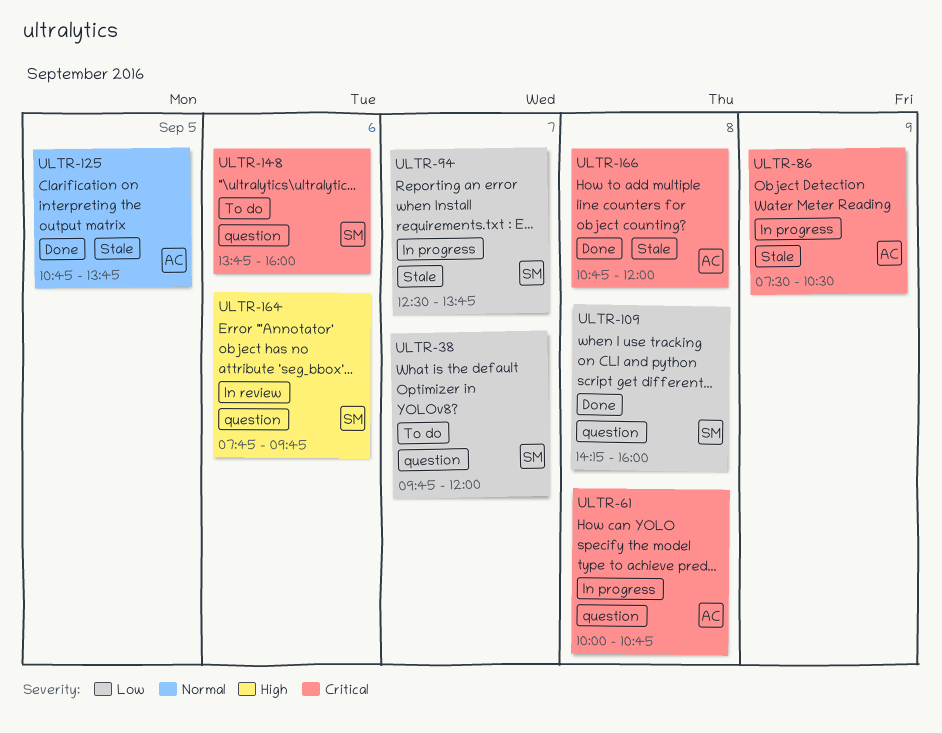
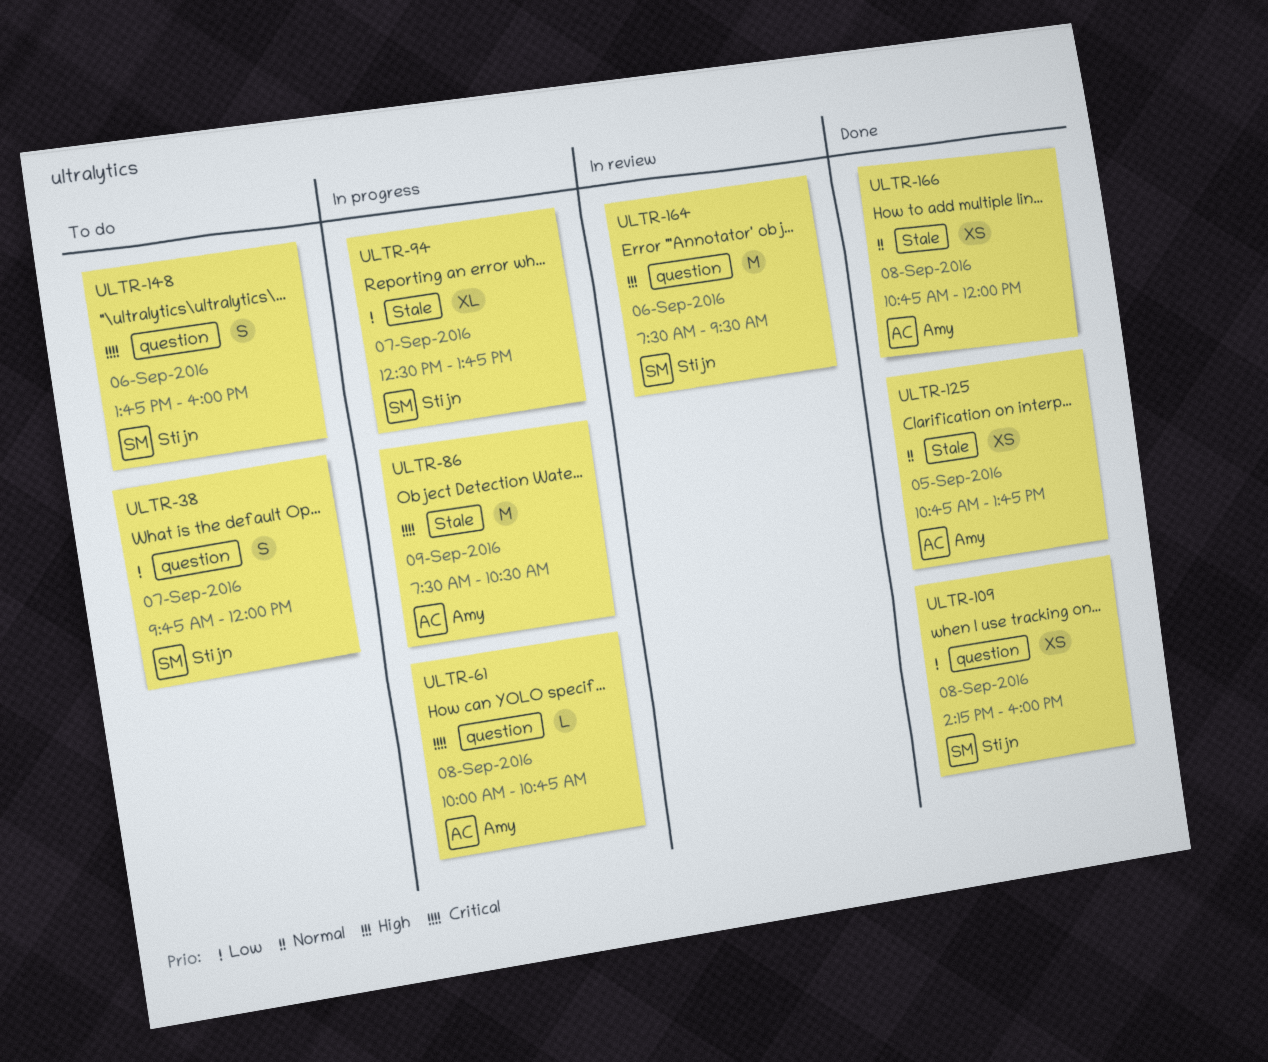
ULTR-164, begins: 07:45 -> 07:30
ULTR-164, ends: 09:45 -> 09:30
ULTR-166, priority: Critical -> Normal

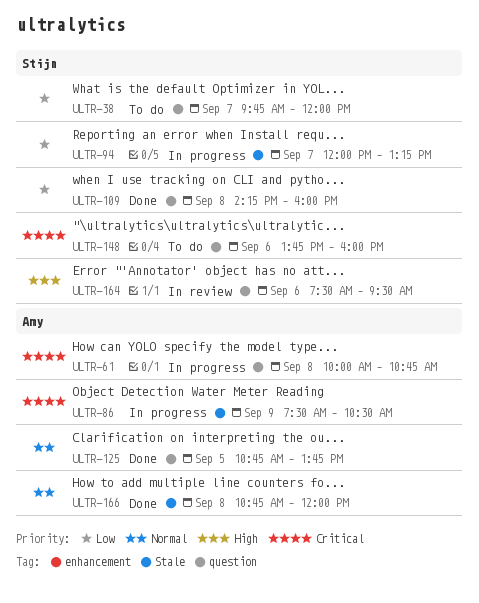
ULTR-94, begins: 12:30 -> 12:00
ULTR-94, ends: 13:45 -> 13:15
ULTR-125, label: Stale -> question

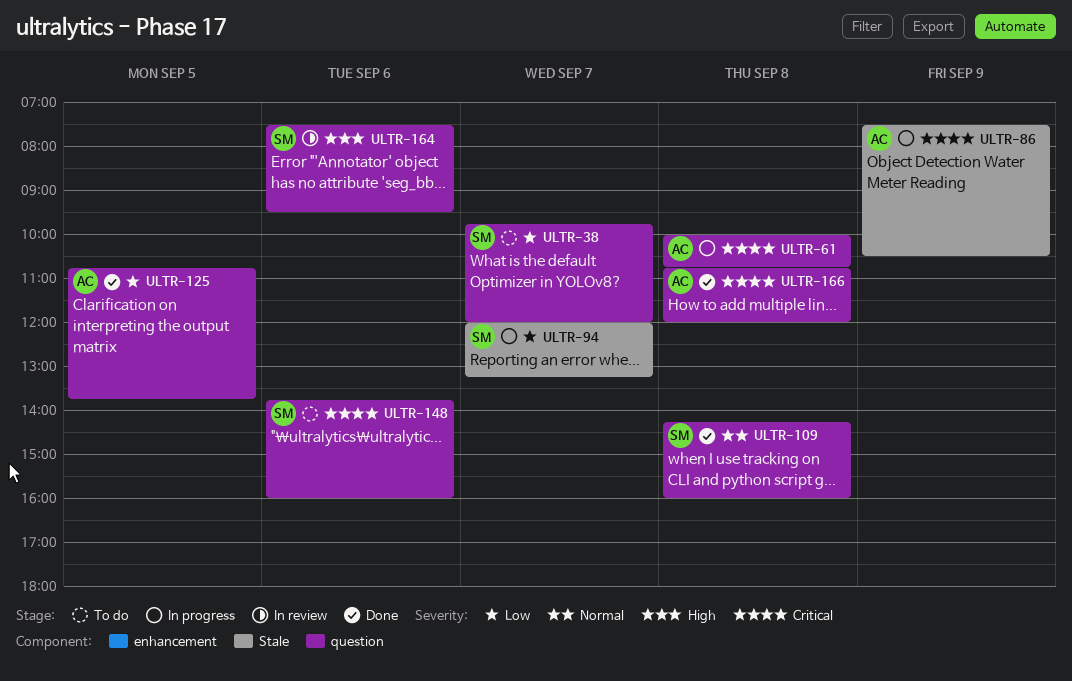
ULTR-109, priority: Low -> Normal
ULTR-125, priority: Normal -> Low
ULTR-166, priority: Normal -> Critical
ULTR-166, label: Stale -> question

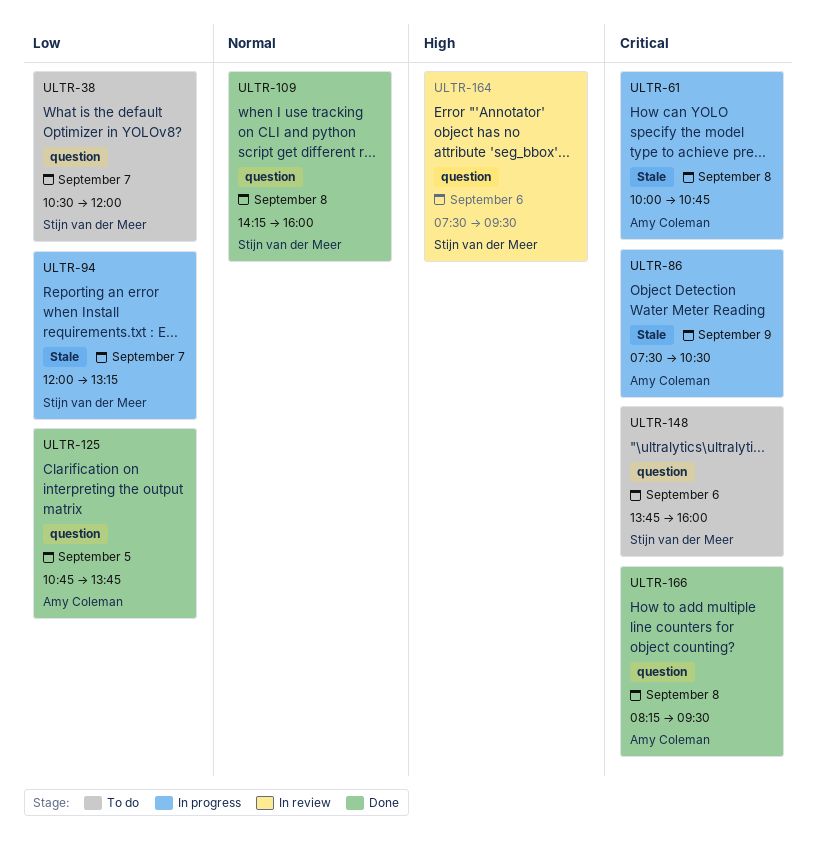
ULTR-38, begins: 09:45 -> 10:30
ULTR-61, label: question -> Stale
ULTR-166, begins: 10:45 -> 08:15
ULTR-166, ends: 12:00 -> 09:30

